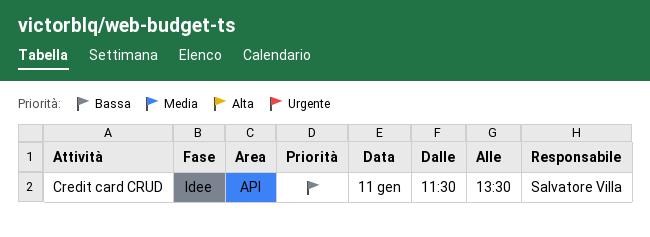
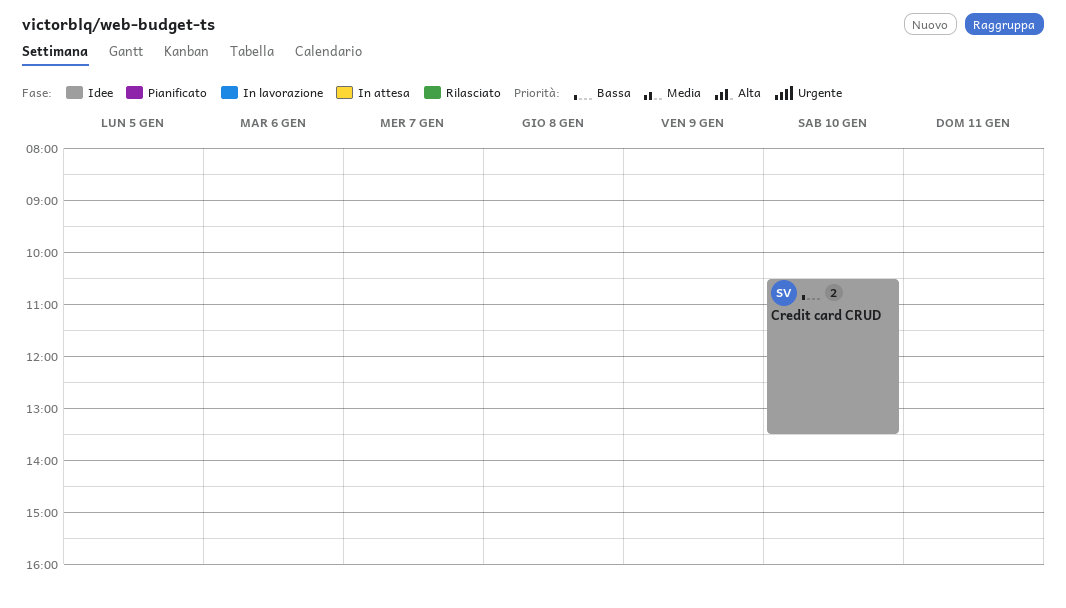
Credit card CRUD, day: Jan 11 -> Jan 10
Credit card CRUD, begins: 11:30 -> 10:30

